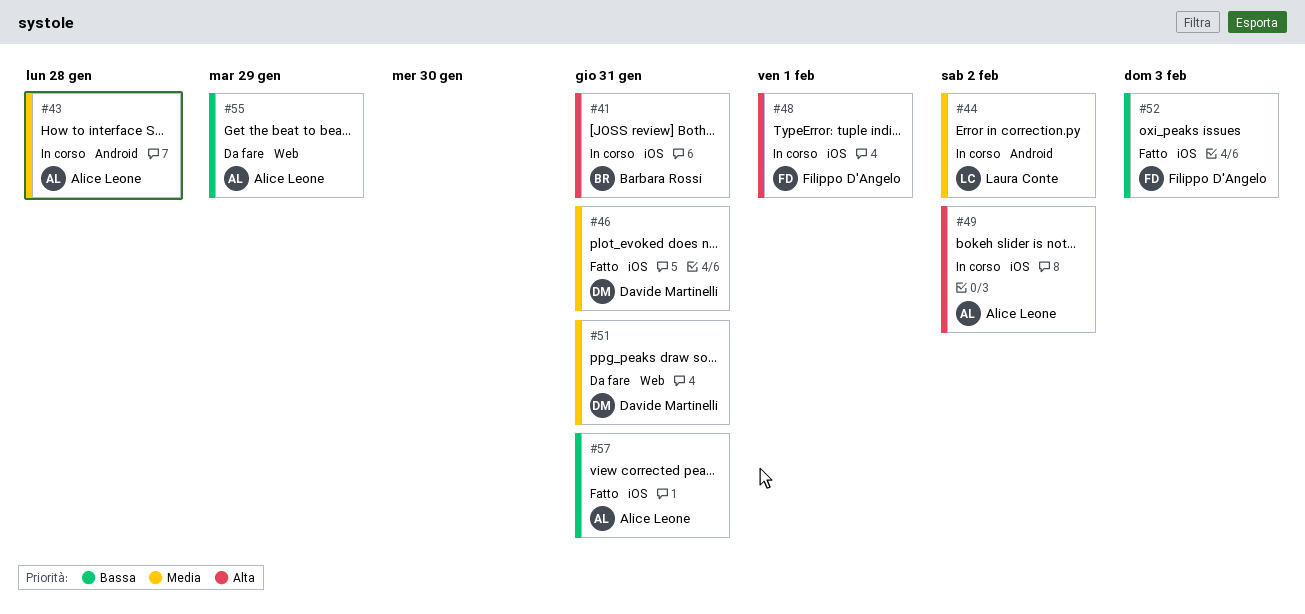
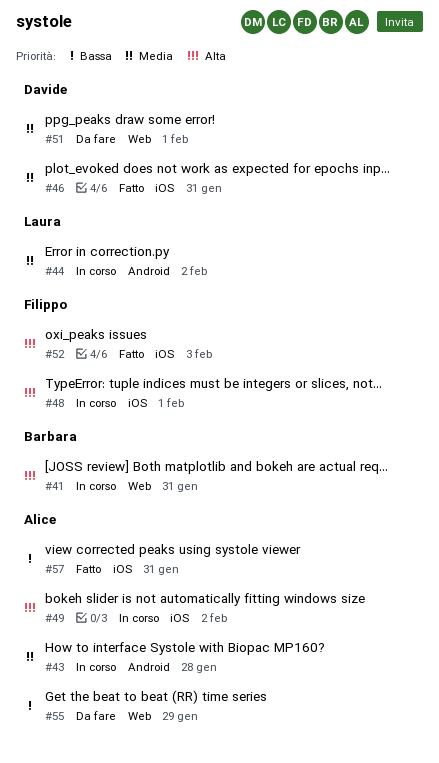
#41, label: iOS -> Web
#51, due: Jan 31 -> Feb 1
#52, priority: Bassa -> Alta

